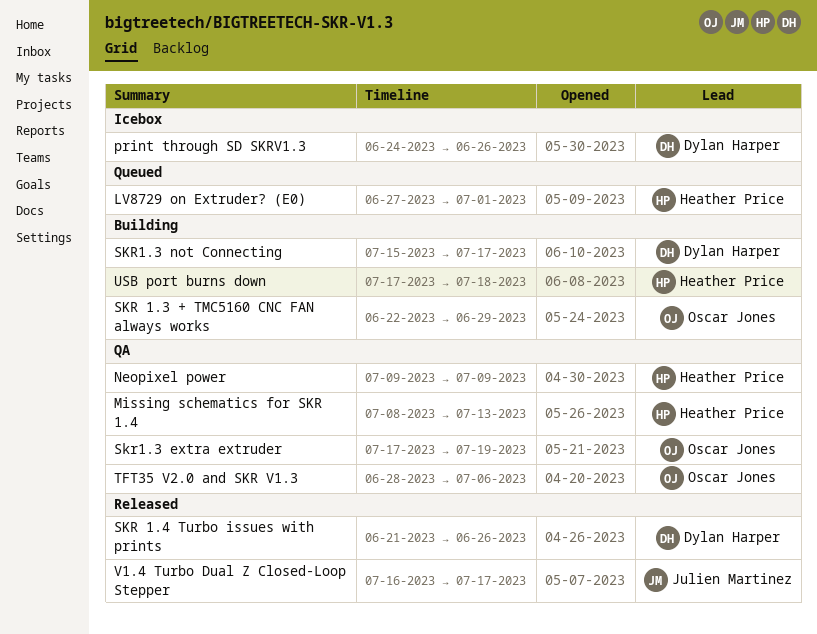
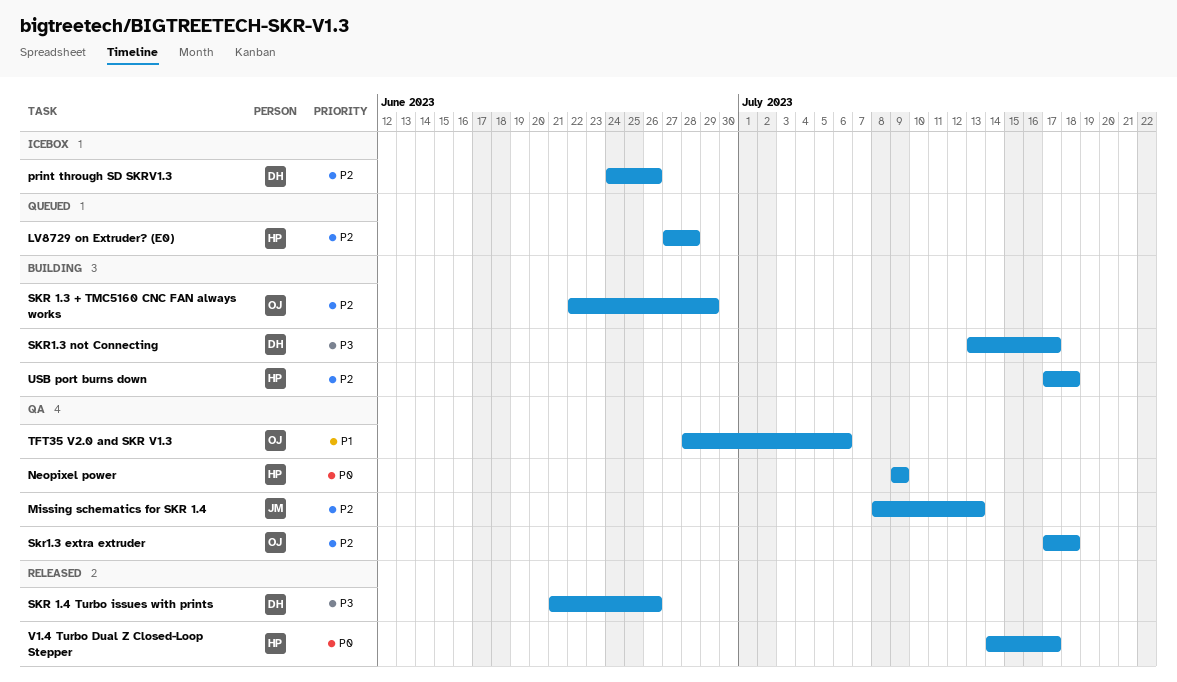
LV8729 on Extruder? (E0), due: Jul 1 -> Jun 28
Missing schematics for SKR 1.4, owner: Heather Price -> Julien Martinez
Skr1.3 extra extruder, due: Jul 19 -> Jul 18
SKR1.3 not Connecting, start: Jul 15 -> Jul 13
V1.4 Turbo Dual Z Closed-Loop Stepper, owner: Julien Martinez -> Heather Price
V1.4 Turbo Dual Z Closed-Loop Stepper, start: Jul 16 -> Jul 14

